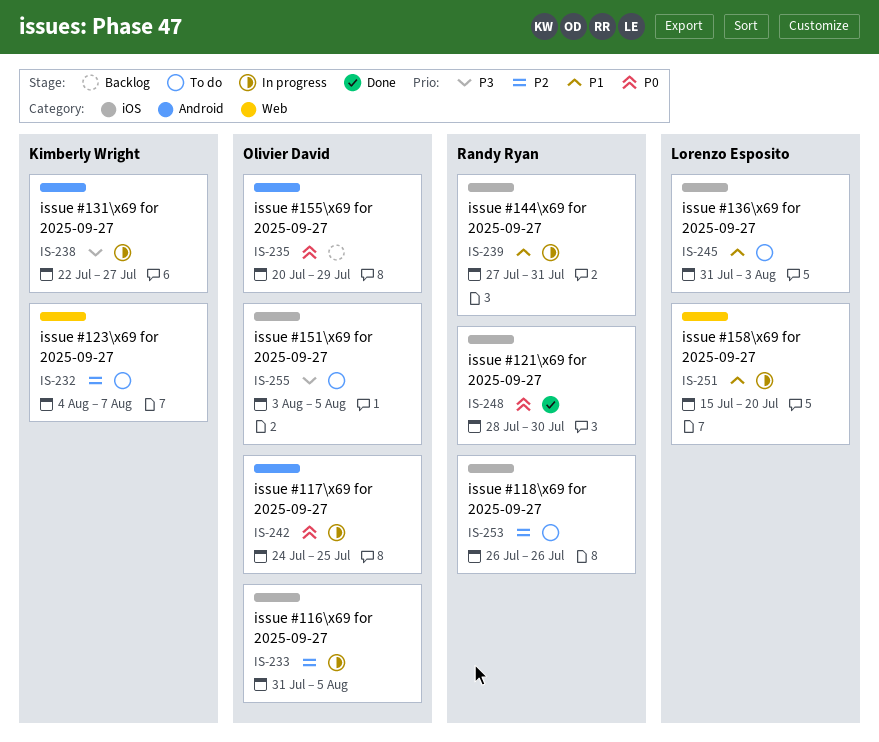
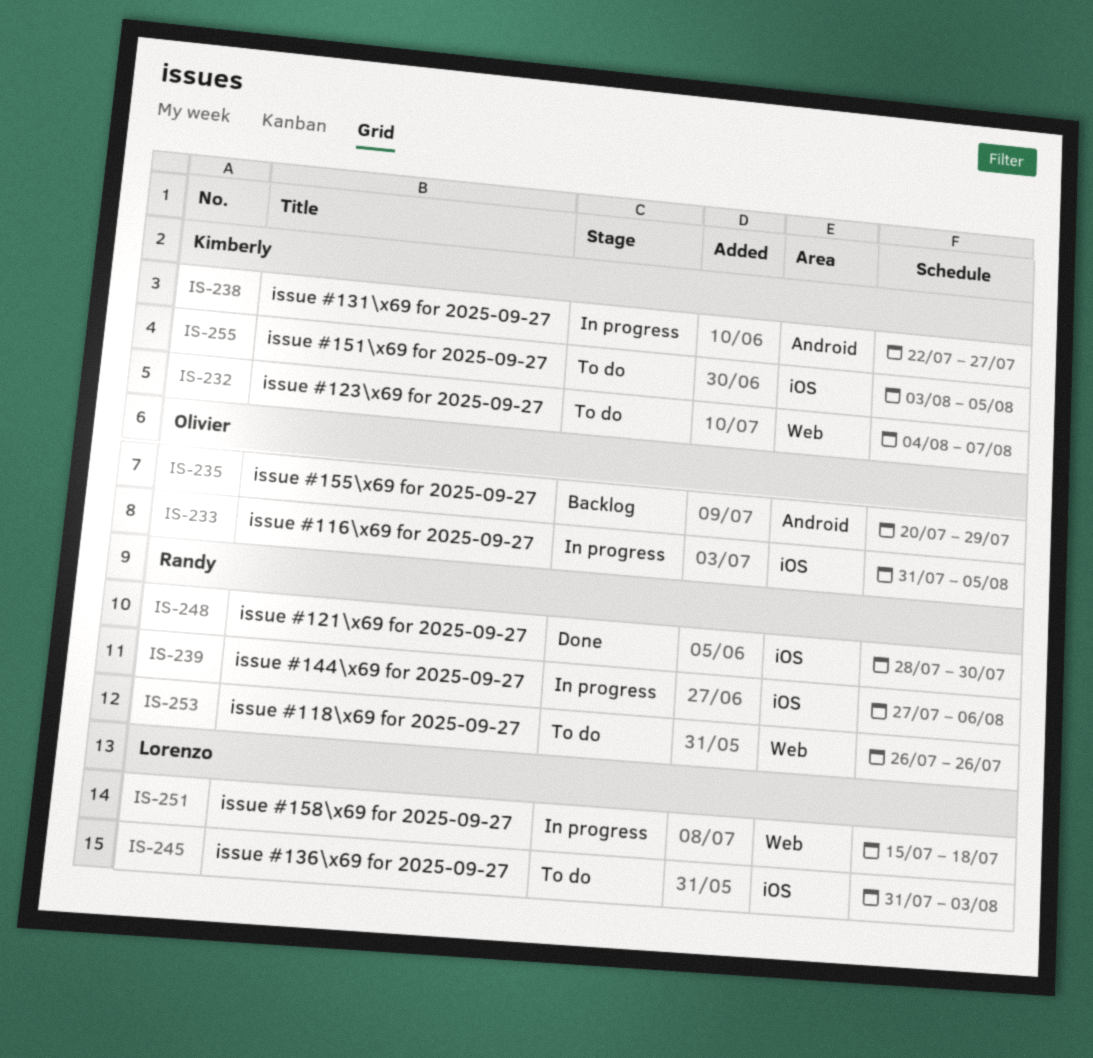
IS-239, due: Jul 31 -> Aug 6
IS-242: present -> none
IS-251, due: Jul 20 -> Jul 18
IS-253, label: iOS -> Web
IS-255, owner: Olivier David -> Kimberly Wright

